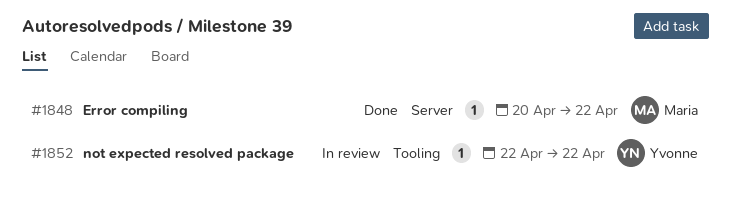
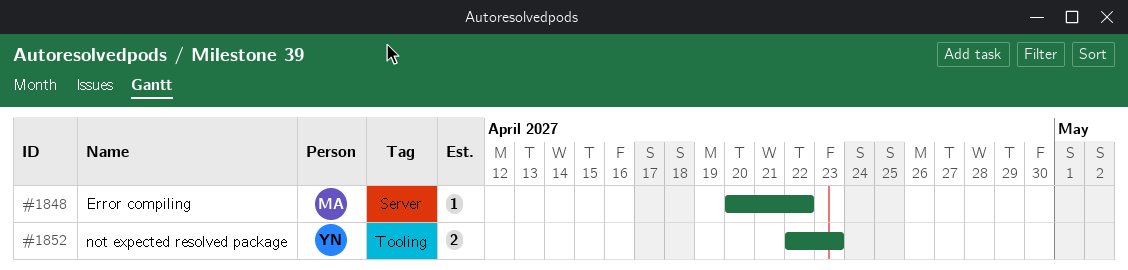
#1852, estimate: 1 -> 2
#1852, due: Apr 22 -> Apr 23

